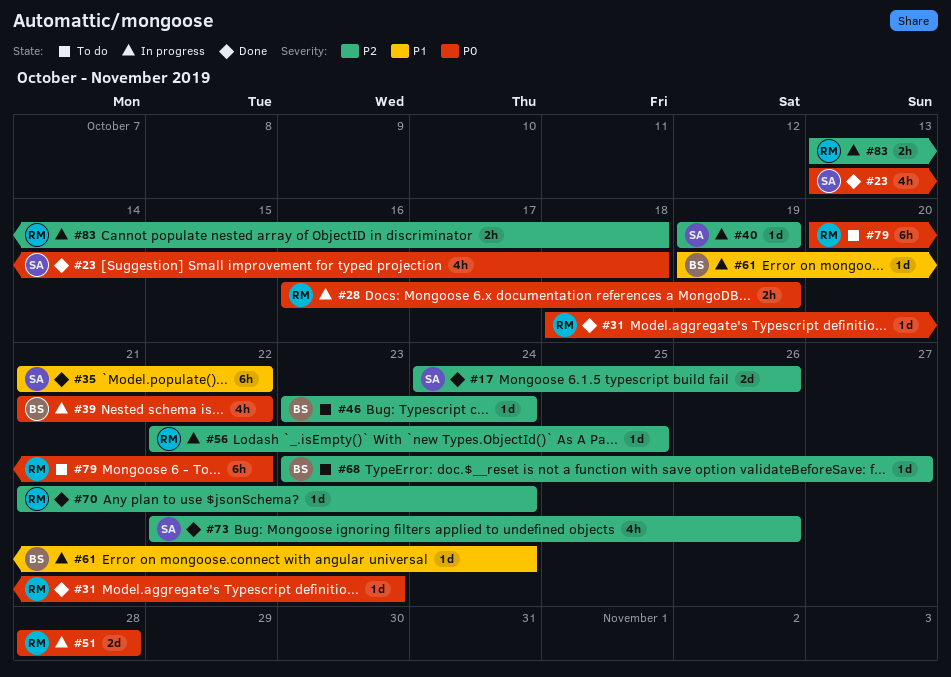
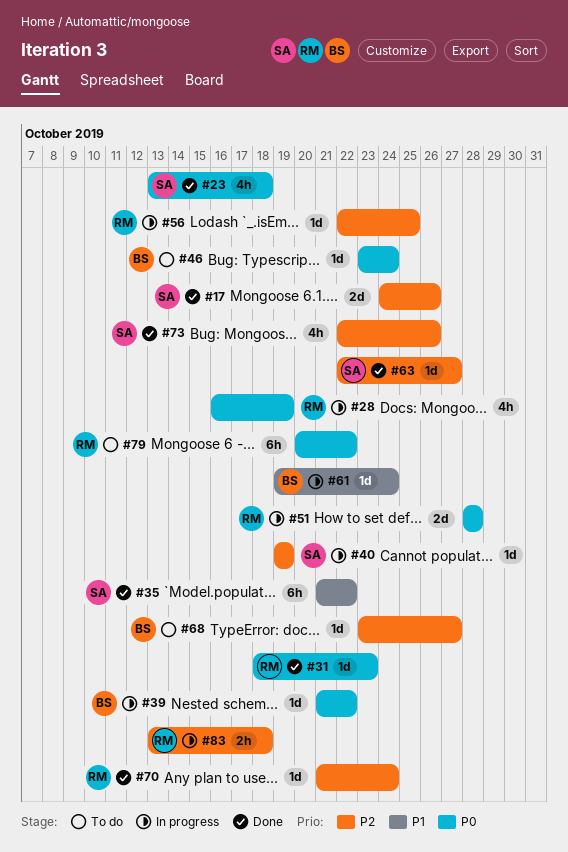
#28, estimate: 2h -> 4h
#39, estimate: 4h -> 1d
#46, priority: P2 -> P0
#63: none -> present

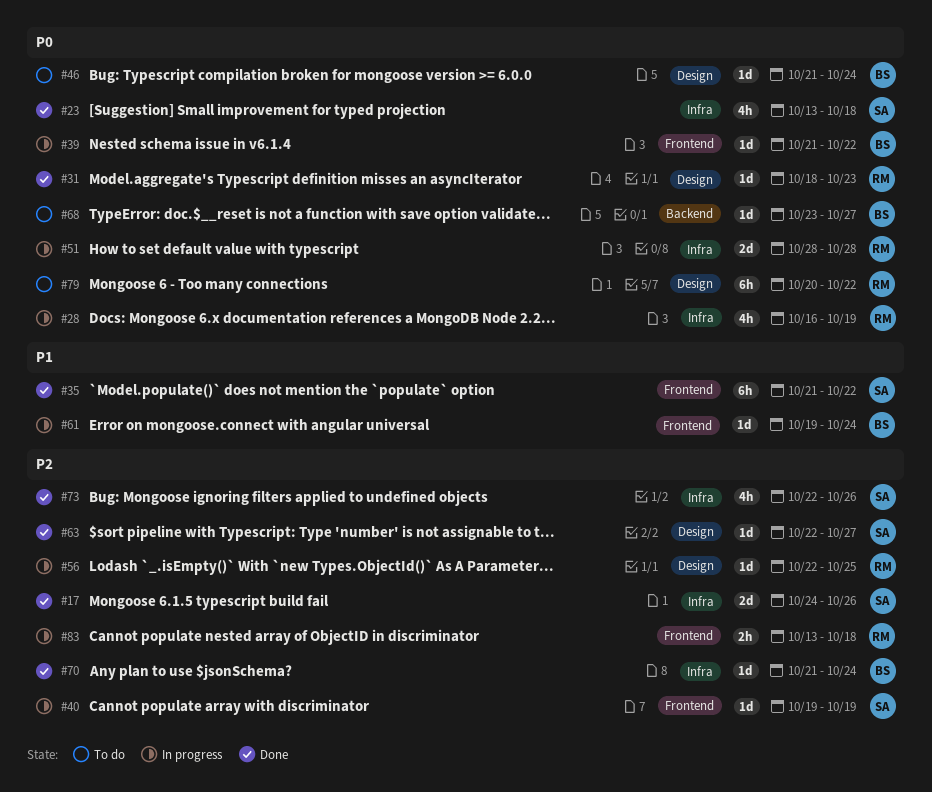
#46, start: Oct 23 -> Oct 21
#68, priority: P2 -> P0
#70, owner: RM -> BS

